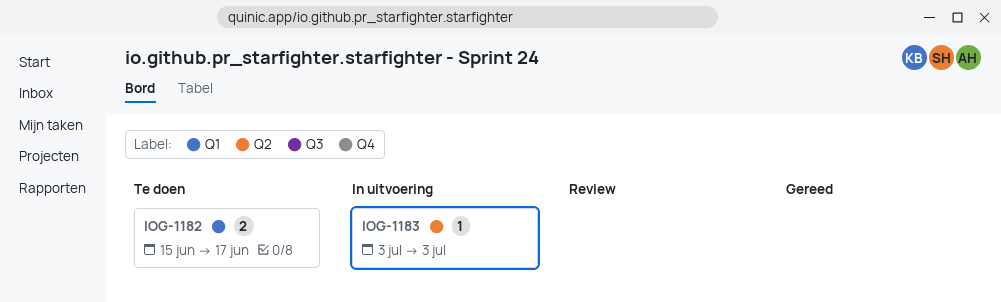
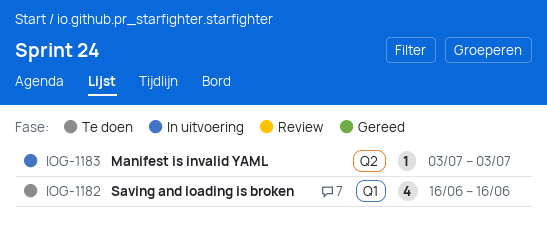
IOG-1182, estimate: 2 -> 4
IOG-1182, start: Jun 15 -> Jun 16
IOG-1182, due: Jun 17 -> Jun 16

